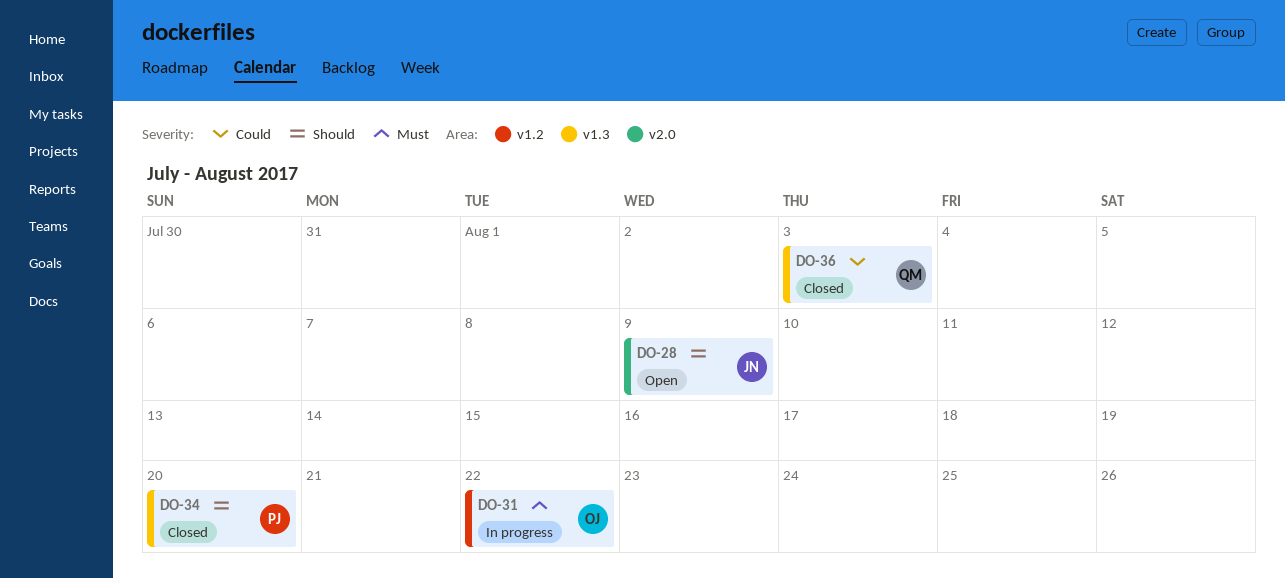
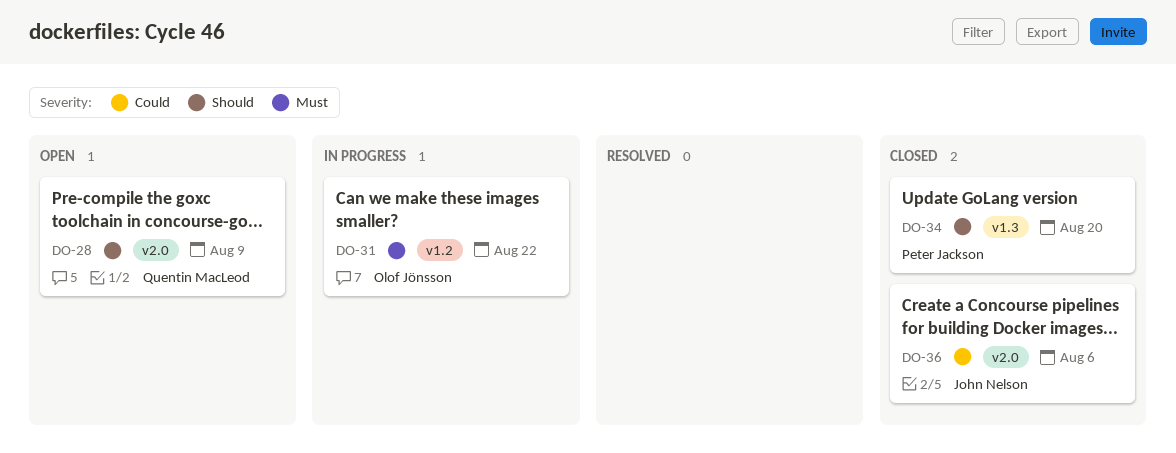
DO-28, owner: John Nelson -> Quentin MacLeod
DO-36, owner: Quentin MacLeod -> John Nelson
DO-36, label: v1.3 -> v2.0
DO-36, due: Aug 3 -> Aug 6

